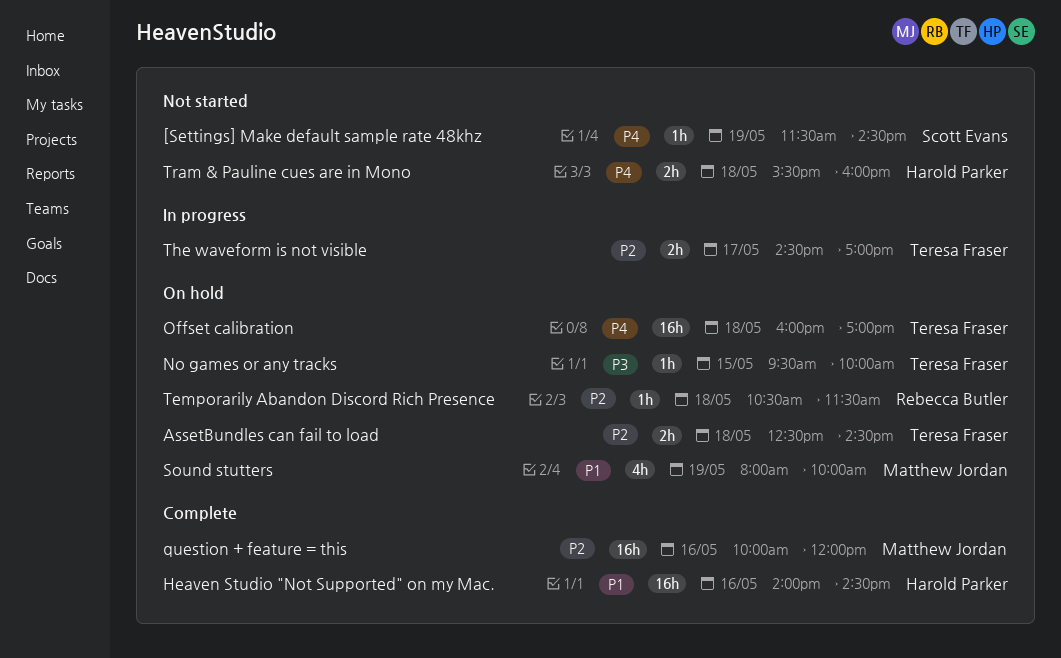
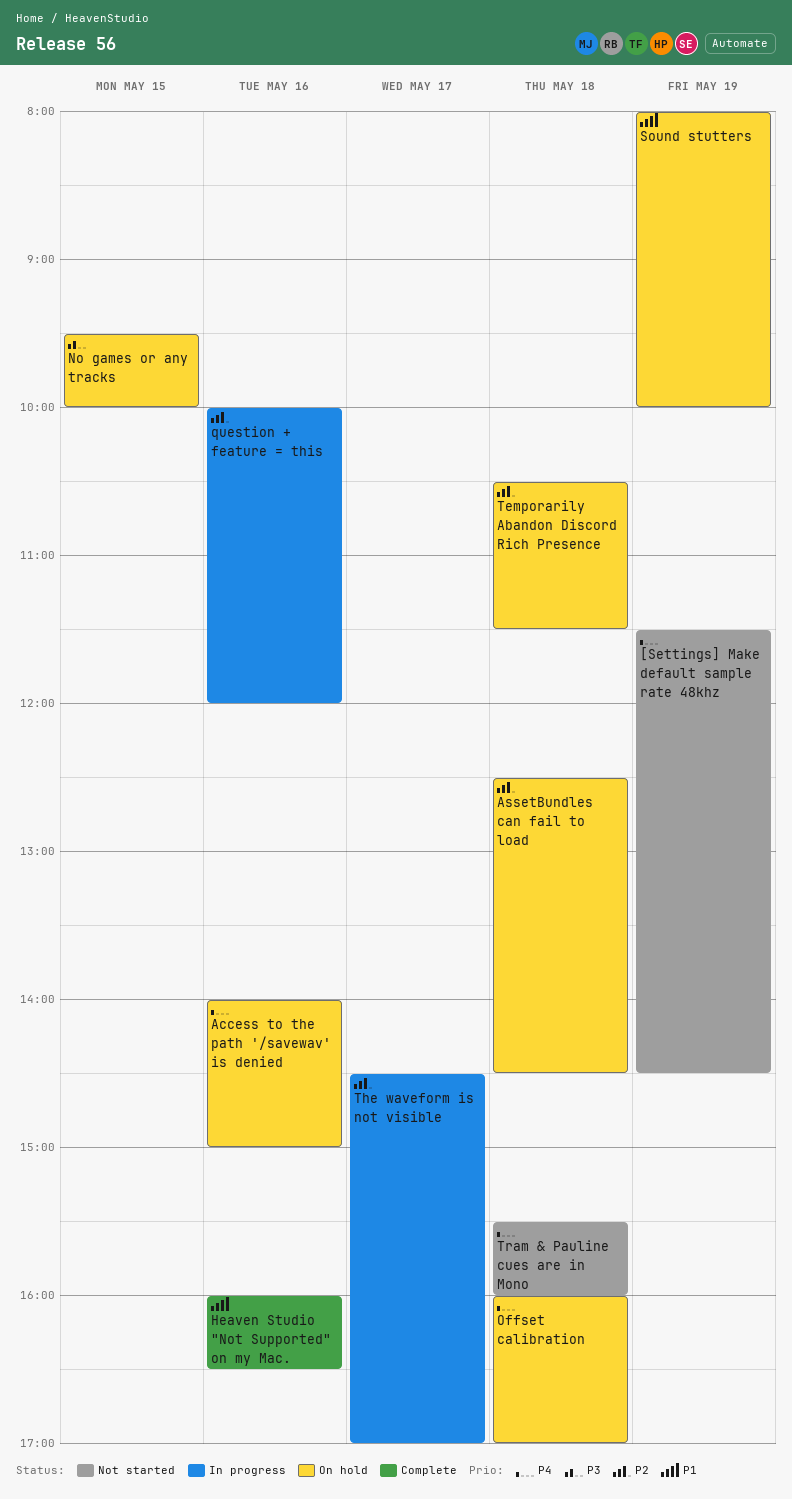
Access to the path '/savewav' is denied: none -> present
Heaven Studio "Not Supported" on my Mac., begins: 14:00 -> 16:00
Heaven Studio "Not Supported" on my Mac., ends: 14:30 -> 16:30
question + feature = this, status: Complete -> In progress

